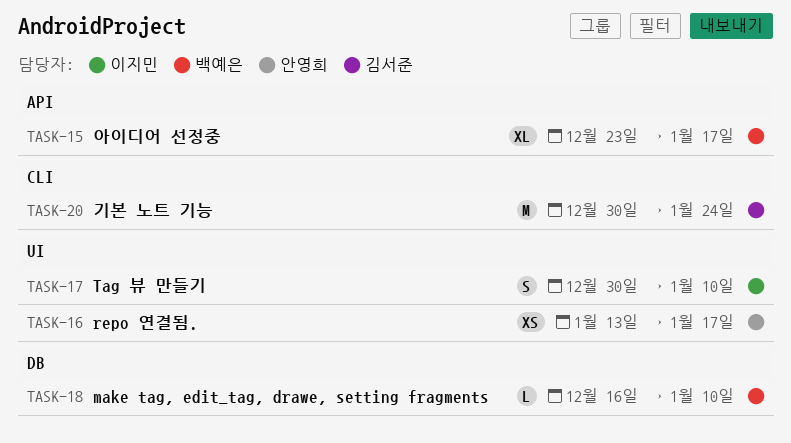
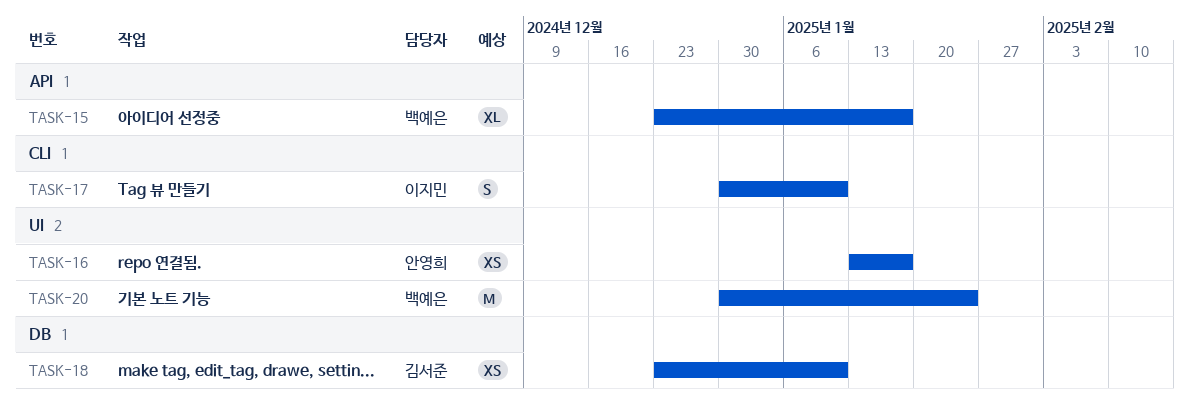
TASK-17, label: UI -> CLI
TASK-18, owner: 백예은 -> 김서준
TASK-18, estimate: L -> XS
TASK-18, start: Dec 16 -> Dec 23
TASK-20, owner: 김서준 -> 백예은
TASK-20, label: CLI -> UI

